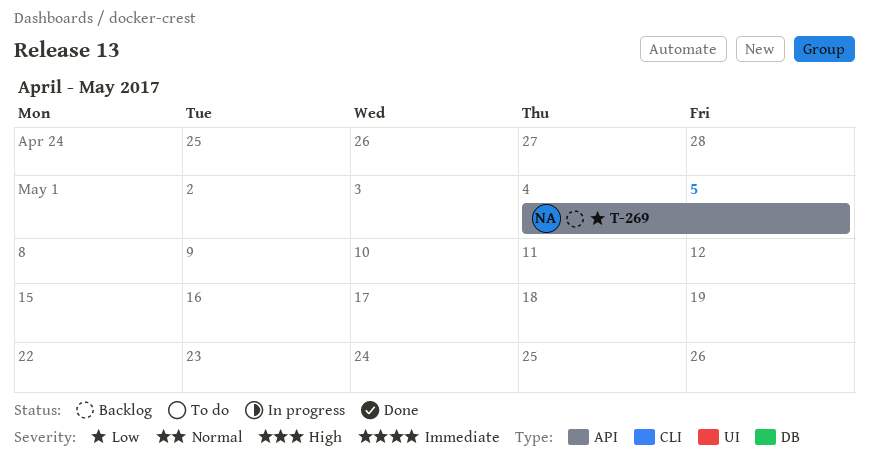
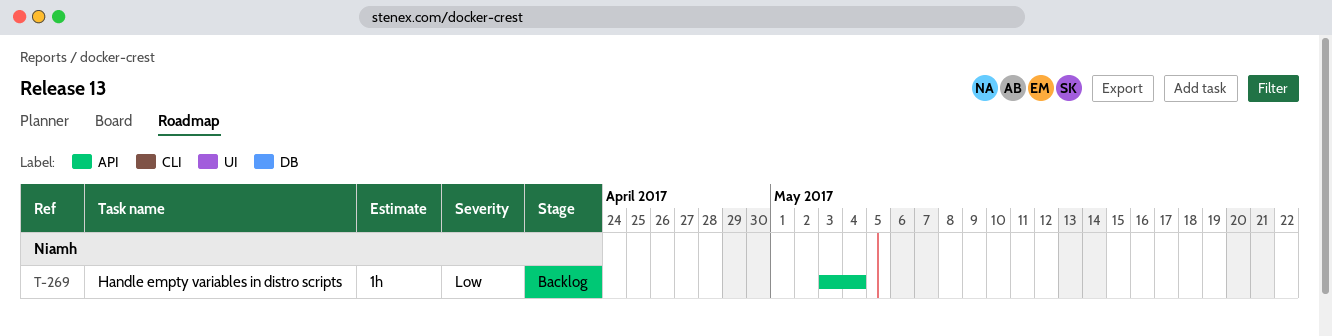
T-269, start: May 4 -> May 3
T-269, due: May 5 -> May 4

